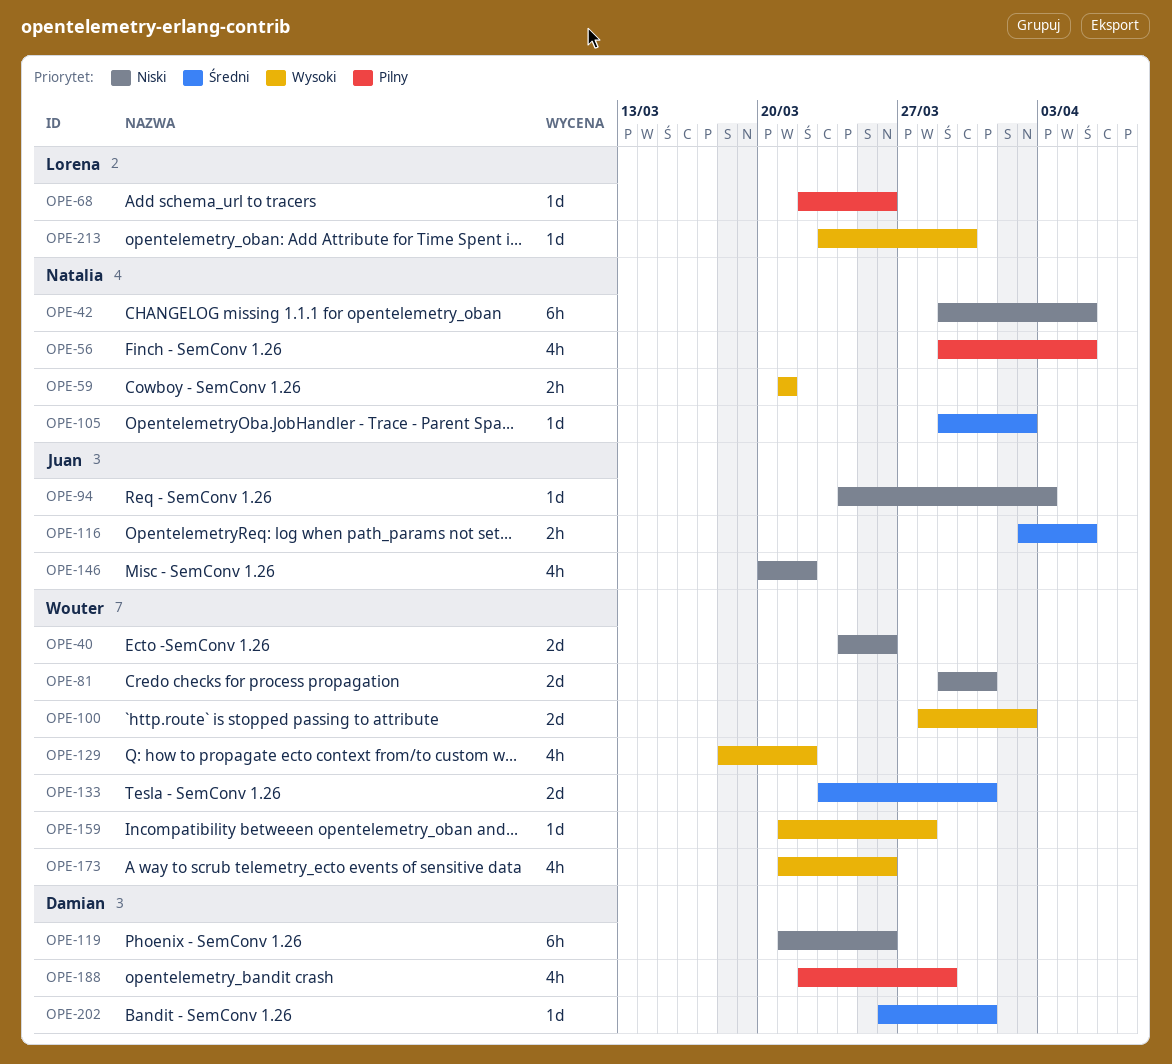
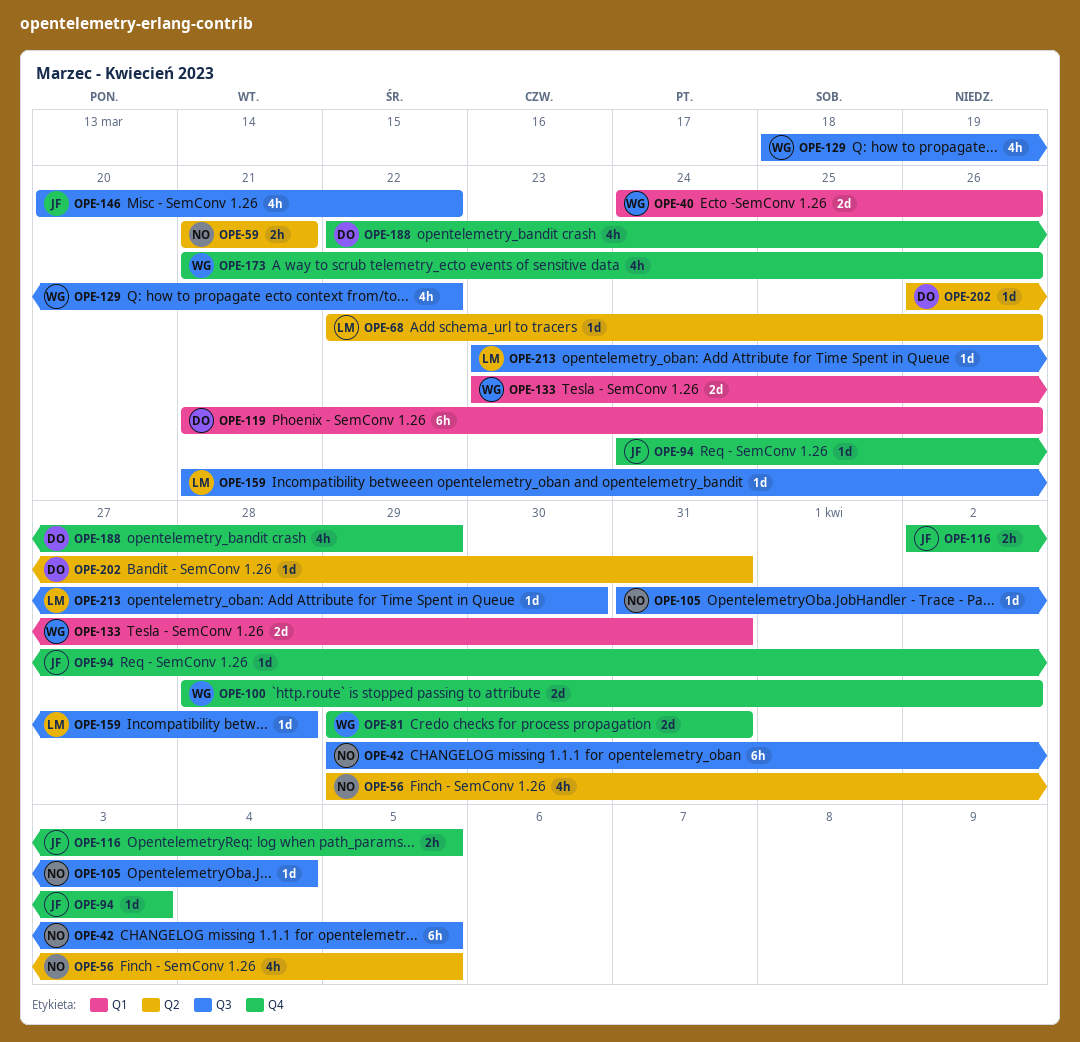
OPE-105, start: Mar 29 -> Mar 31
OPE-105, due: Apr 2 -> Apr 4
OPE-159, owner: Wouter -> Lorena

